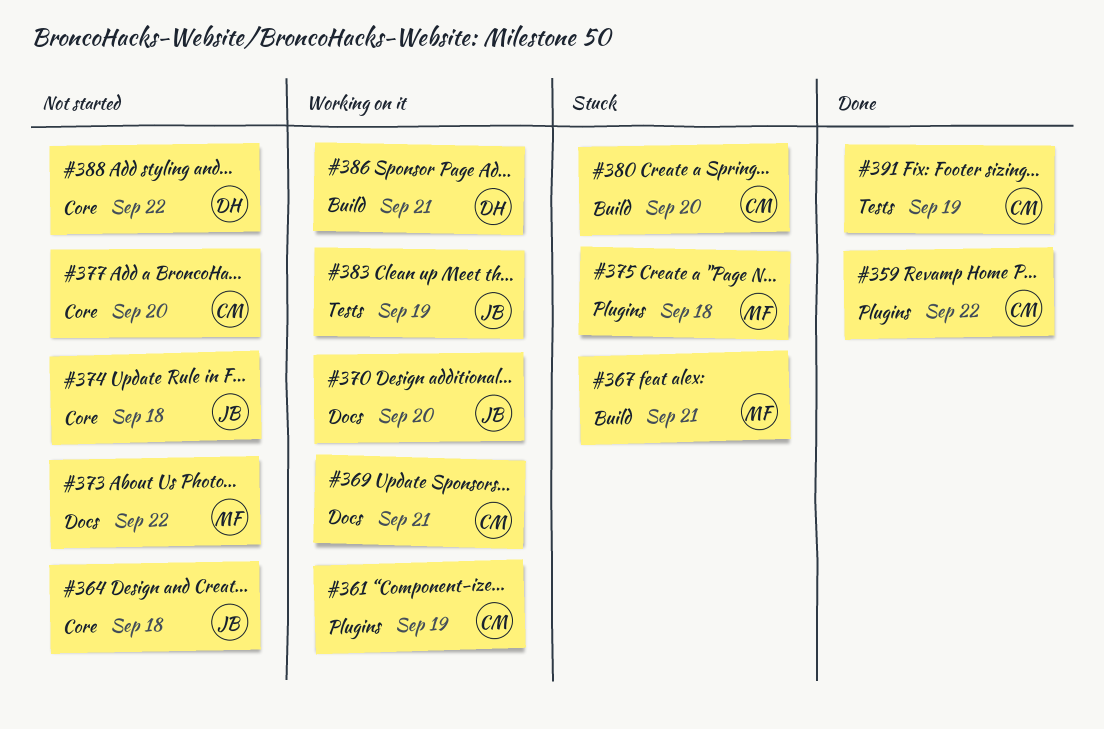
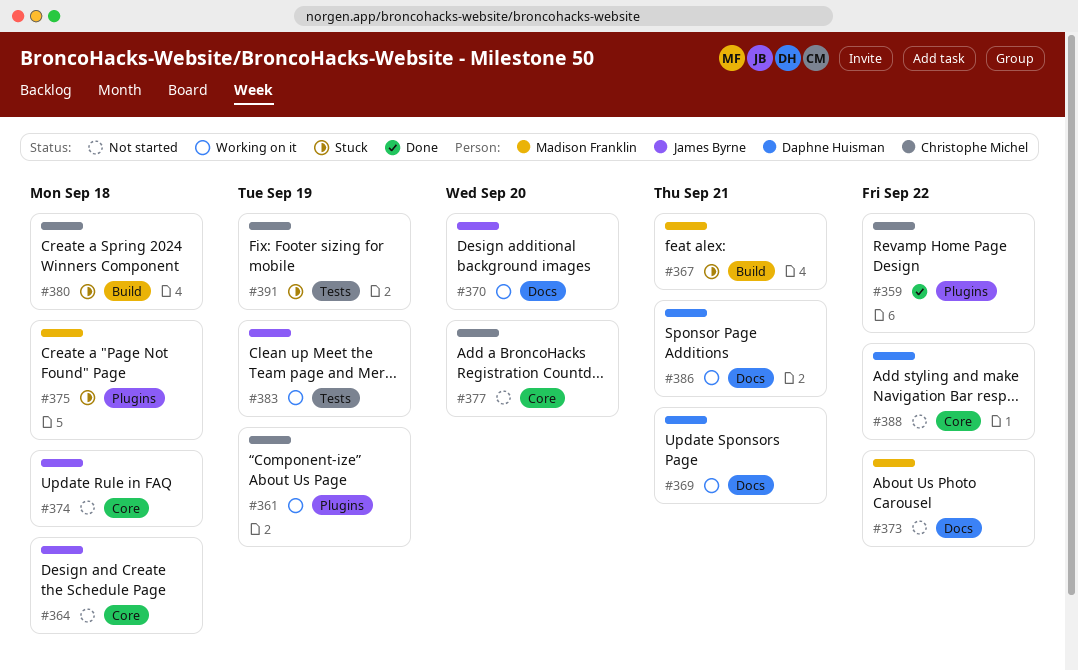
#369, owner: Christophe Michel -> Daphne Huisman
#380, due: Sep 20 -> Sep 18
#386, label: Build -> Docs
#391, status: Done -> Stuck

